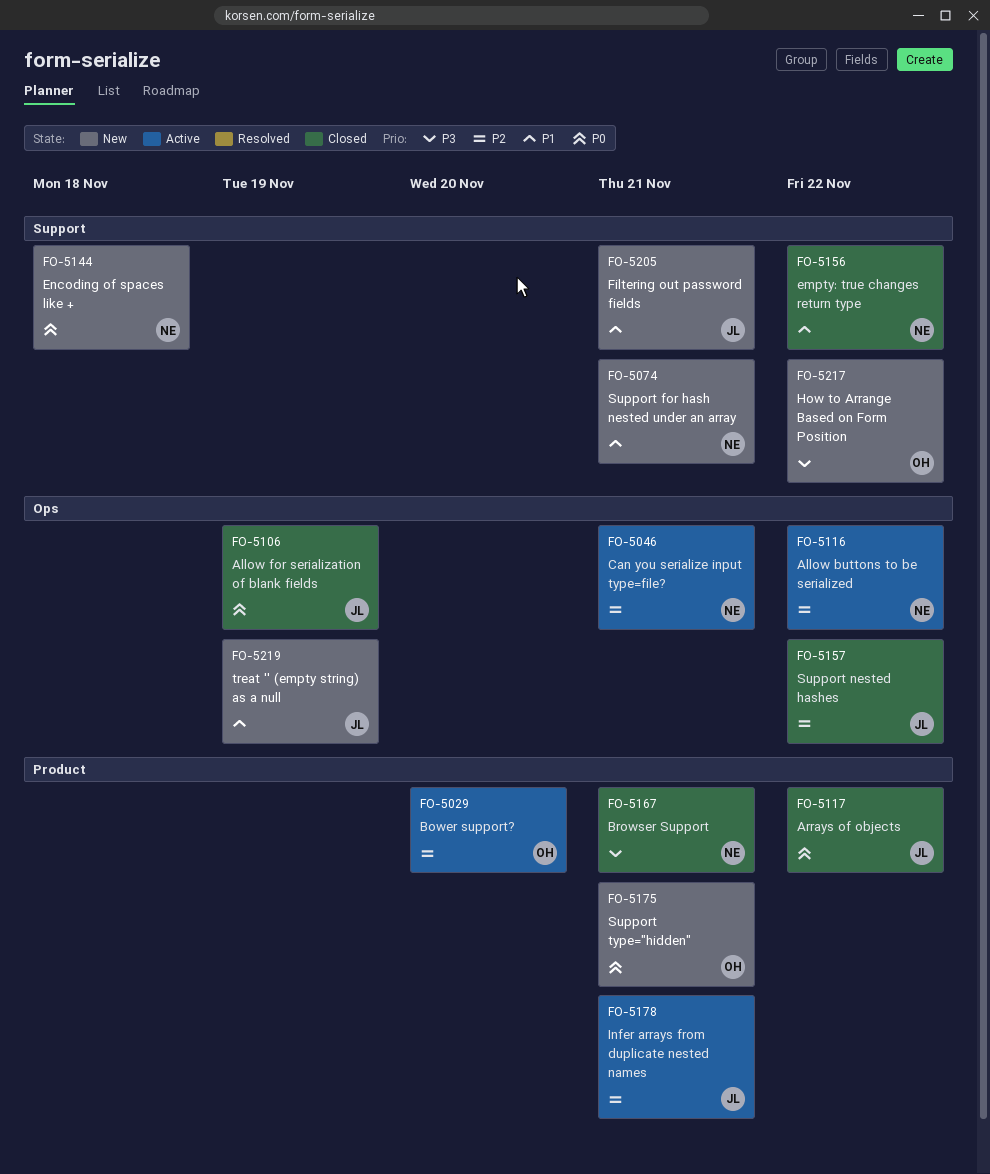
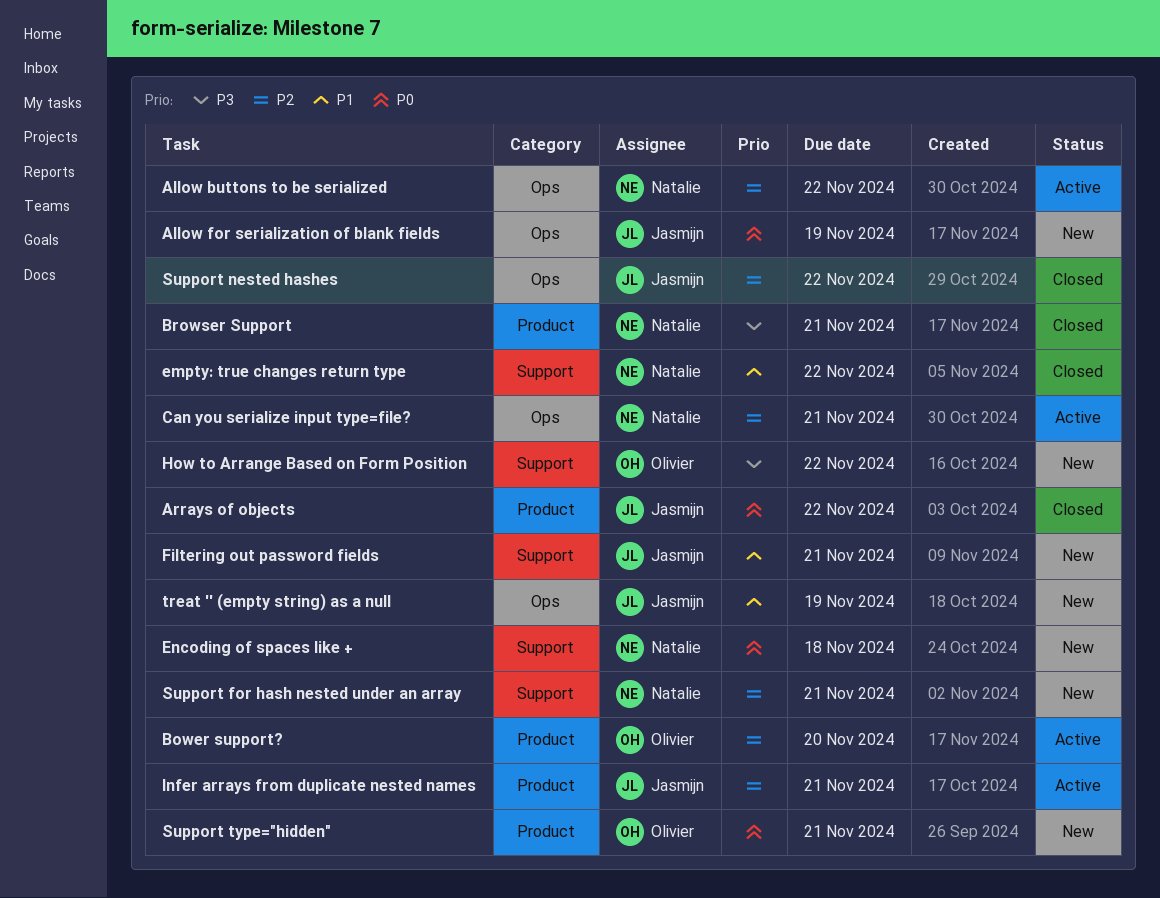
Allow for serialization of blank fields, status: Closed -> New
Support for hash nested under an array, priority: P1 -> P2

